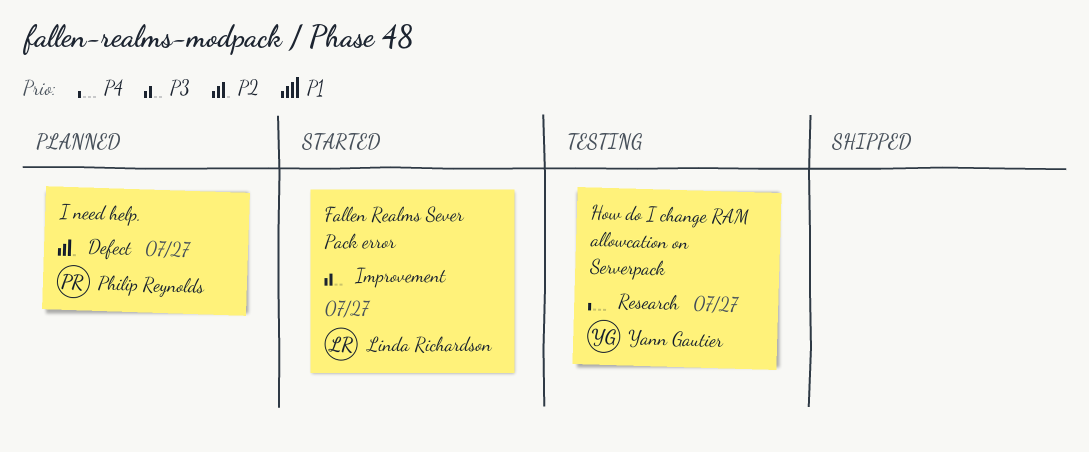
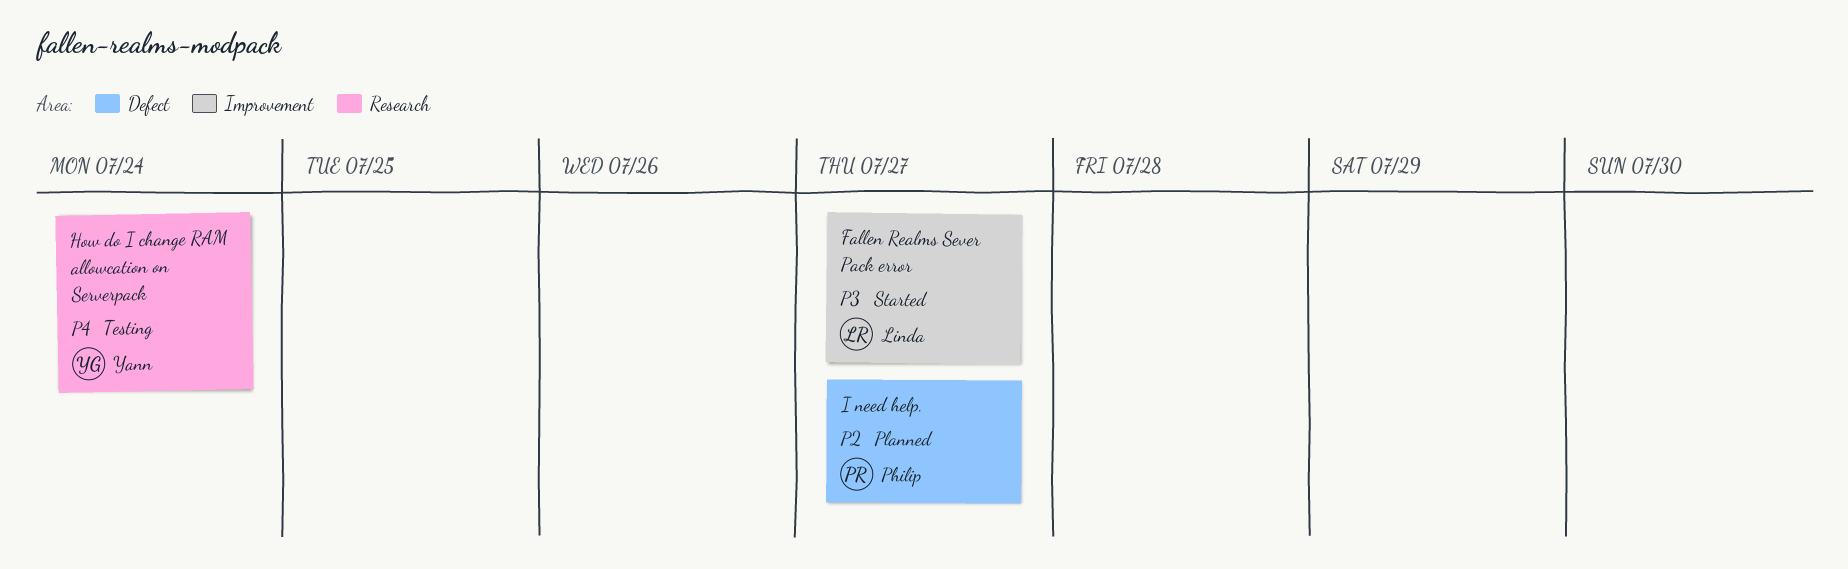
How do I change RAM allowcation on Serverpack, due: Jul 27 -> Jul 24

